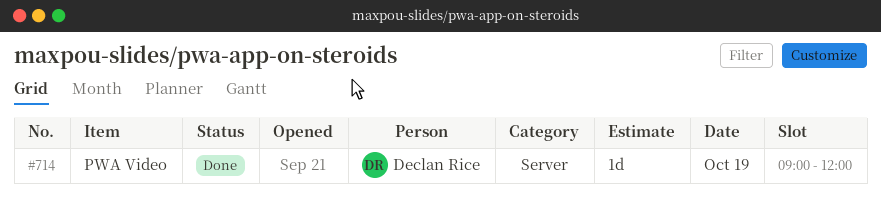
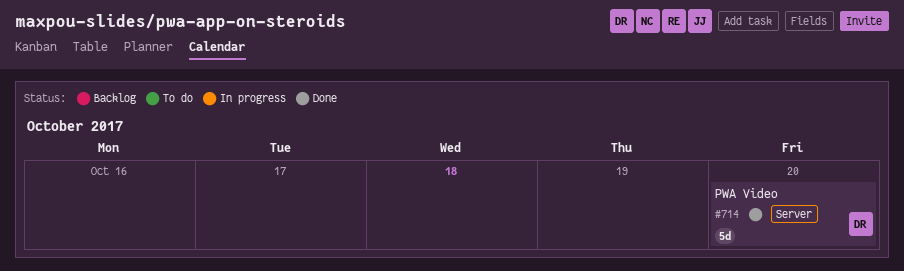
#714, estimate: 1d -> 5d
#714, day: Oct 19 -> Oct 20

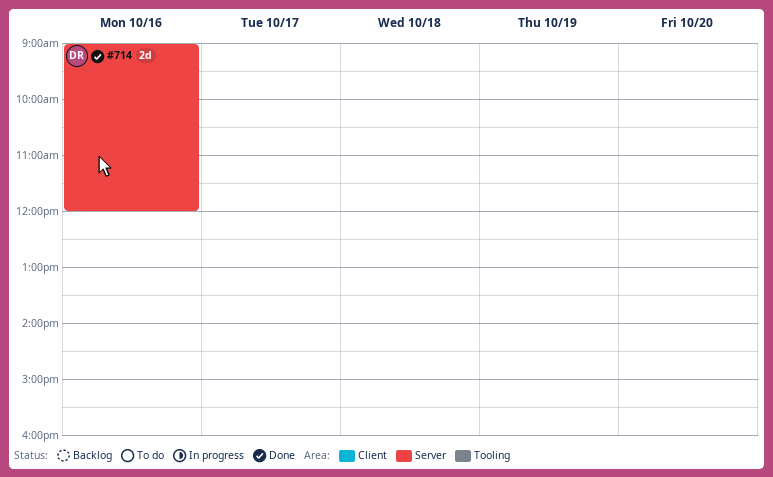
#714, estimate: 5d -> 2d
#714, day: Oct 20 -> Oct 16

